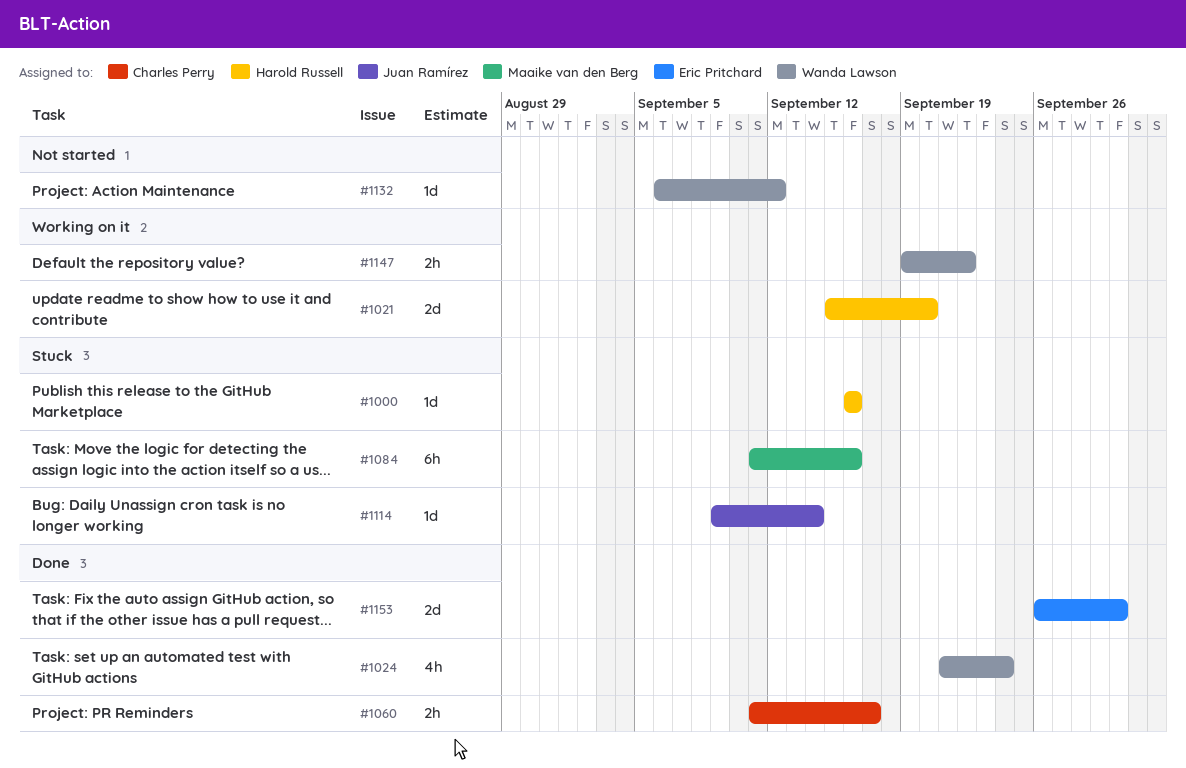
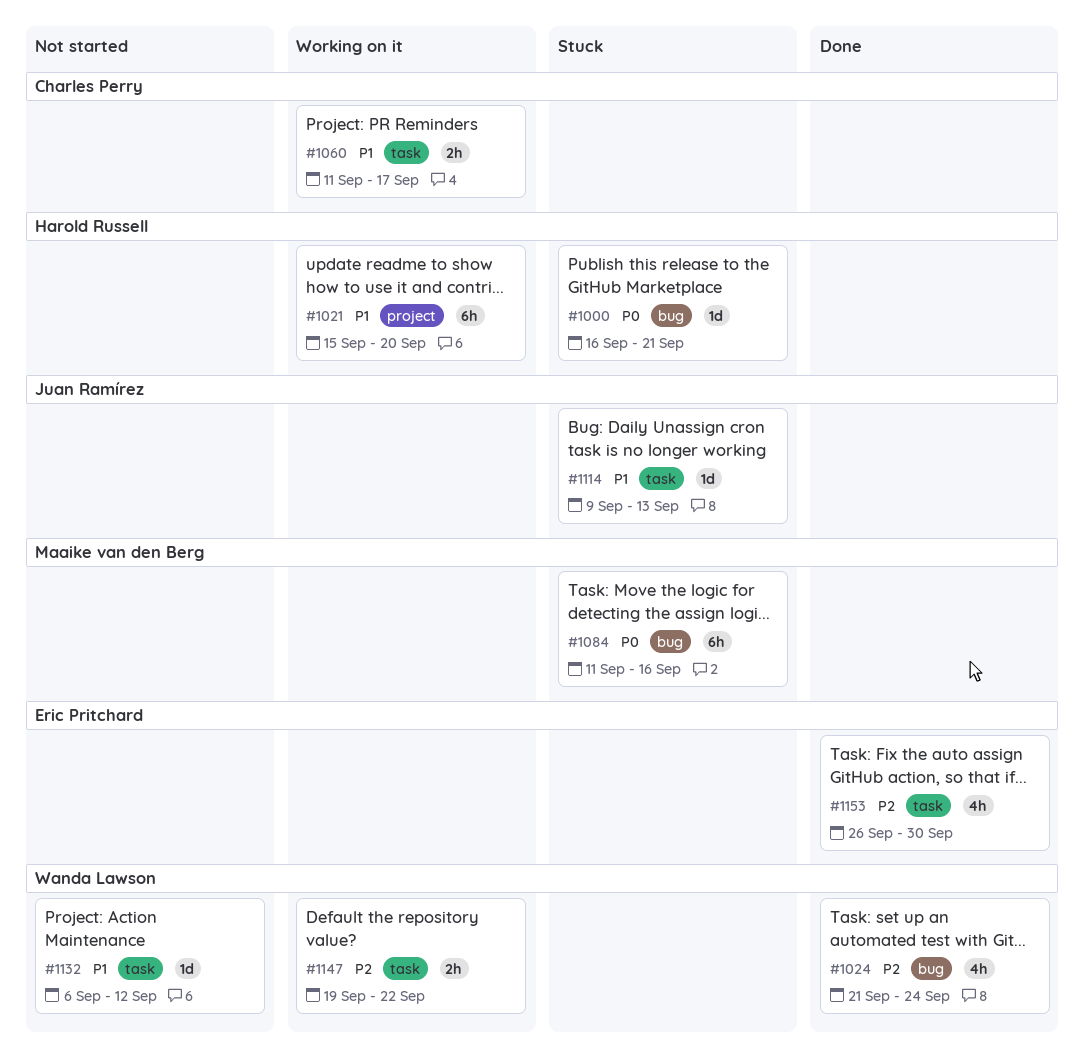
#1000, due: Sep 16 -> Sep 21
#1021, estimate: 2d -> 6h
#1060, status: Done -> Working on it
#1114, due: Sep 14 -> Sep 13
#1153, estimate: 2d -> 4h

